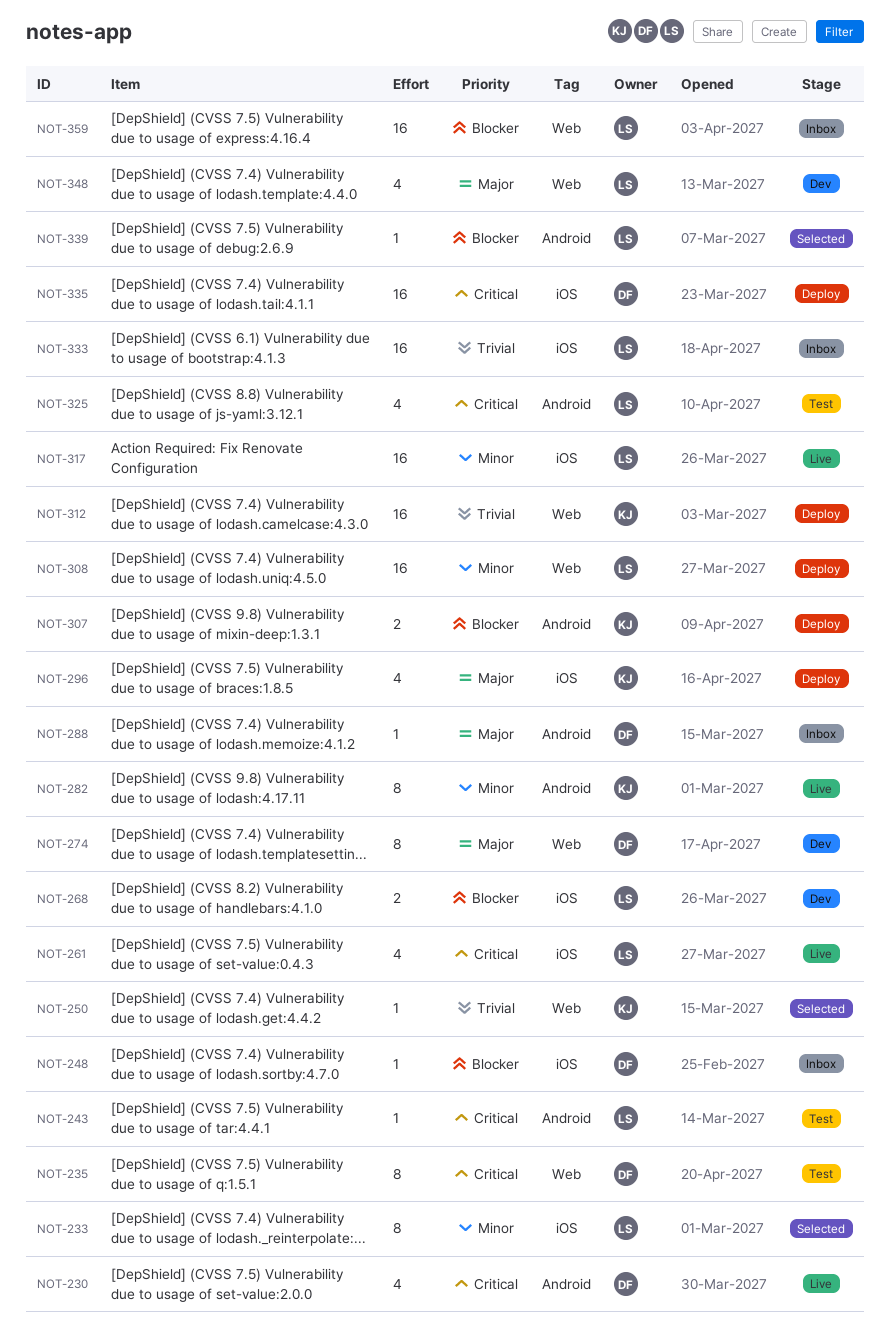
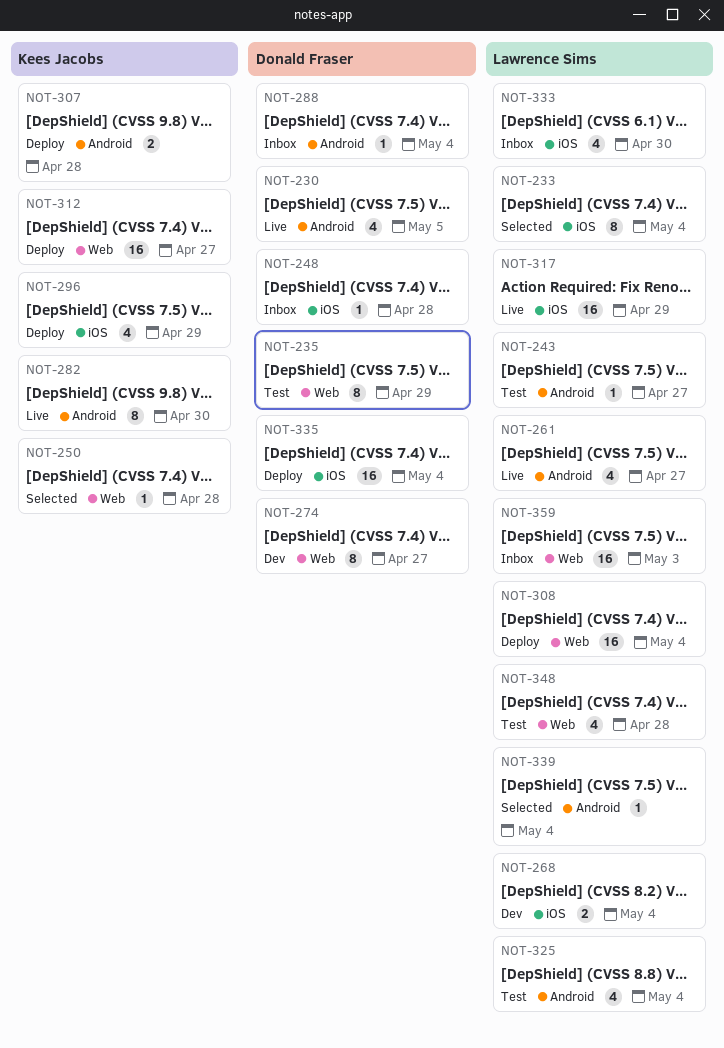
NOT-261, label: iOS -> Android
NOT-333, estimate: 16 -> 4
NOT-348, status: Dev -> Test

